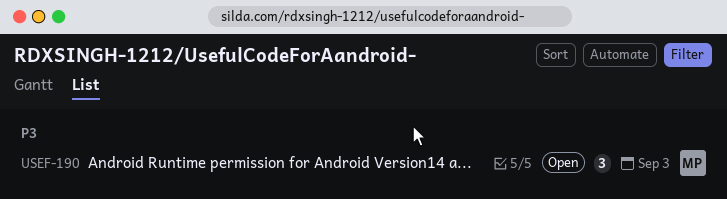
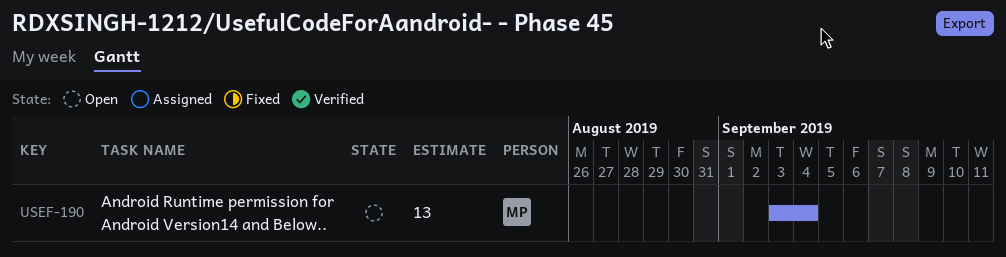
USEF-190, estimate: 3 -> 13
USEF-190, due: Sep 3 -> Sep 4

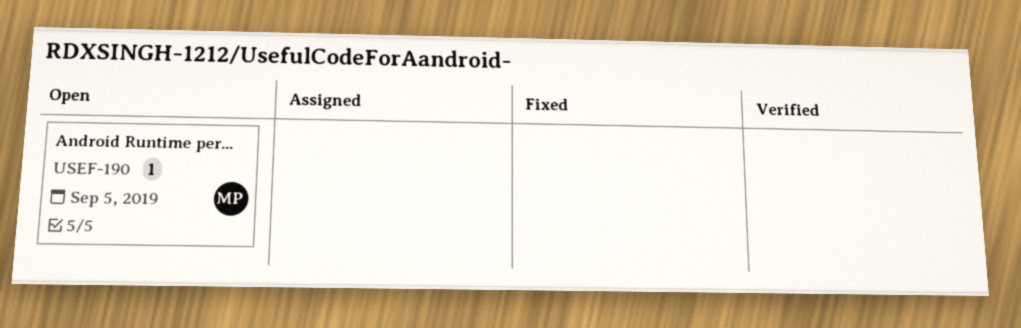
USEF-190, estimate: 13 -> 1
USEF-190, due: Sep 4 -> Sep 5

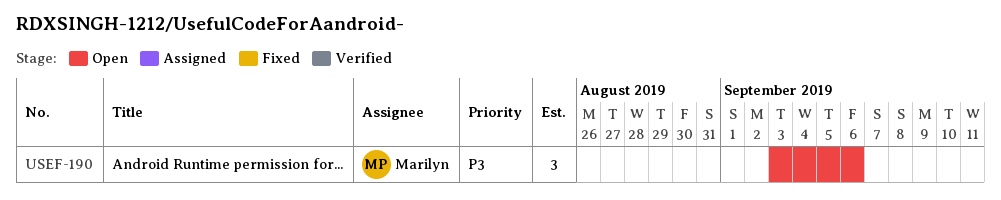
USEF-190, estimate: 1 -> 3
USEF-190, due: Sep 5 -> Sep 6

